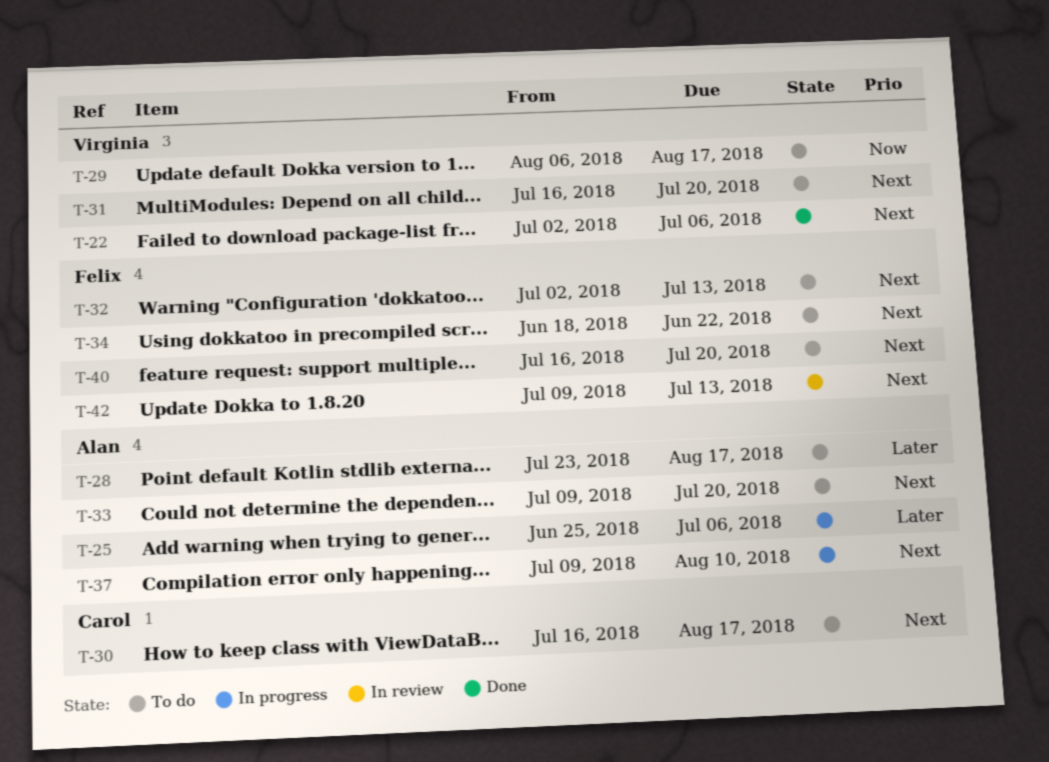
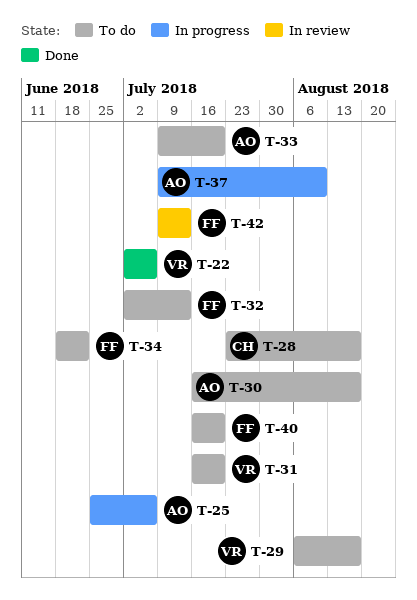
T-28, owner: Alan -> Carol
T-30, owner: Carol -> Alan

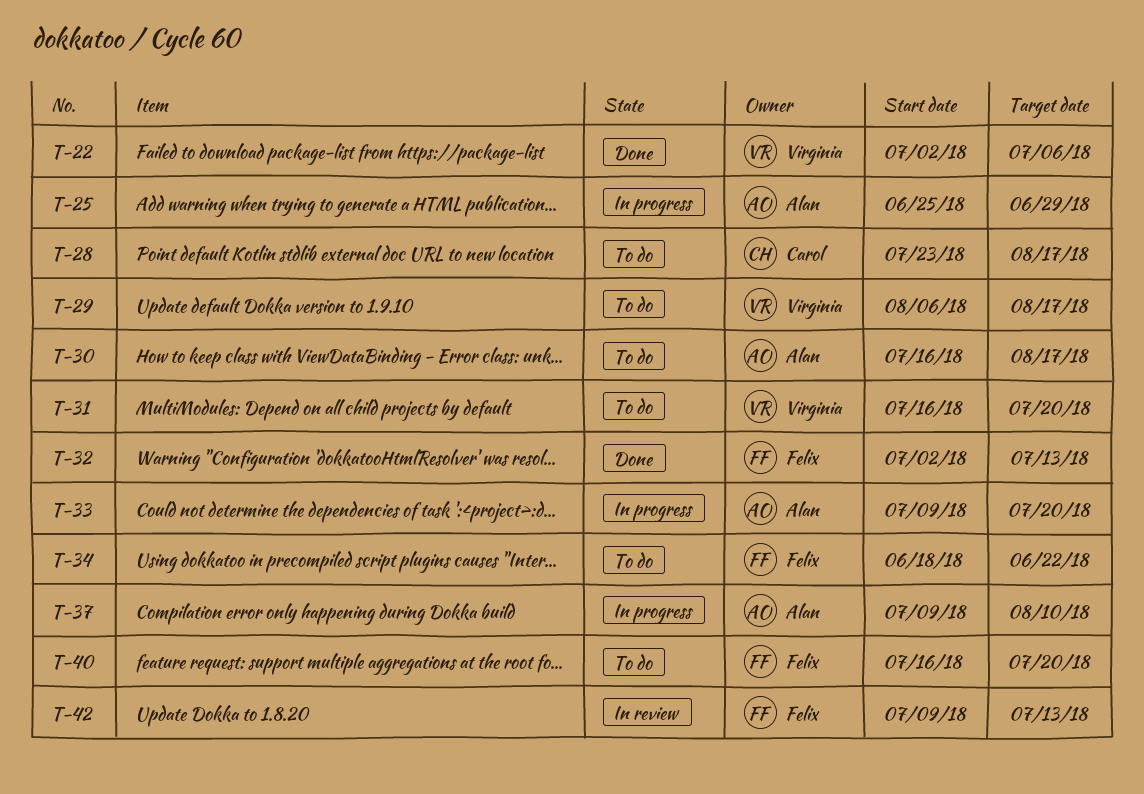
T-25, due: Jul 6 -> Jun 29
T-32, status: To do -> Done
T-33, status: To do -> In progress

